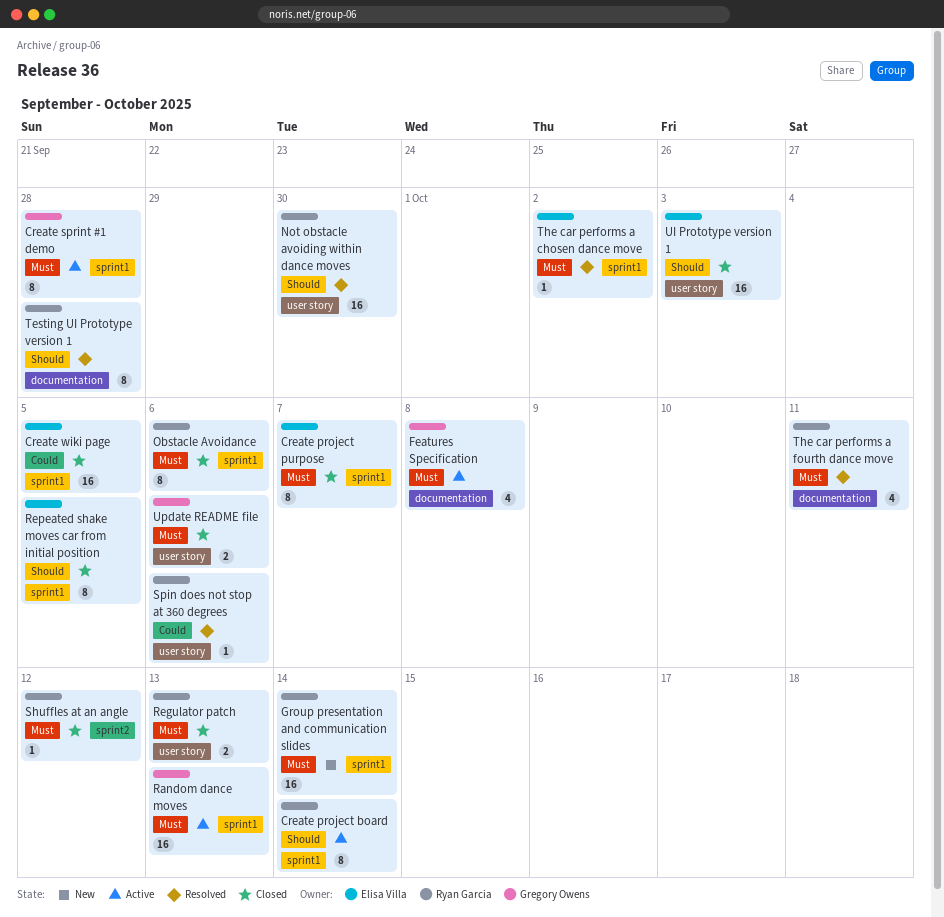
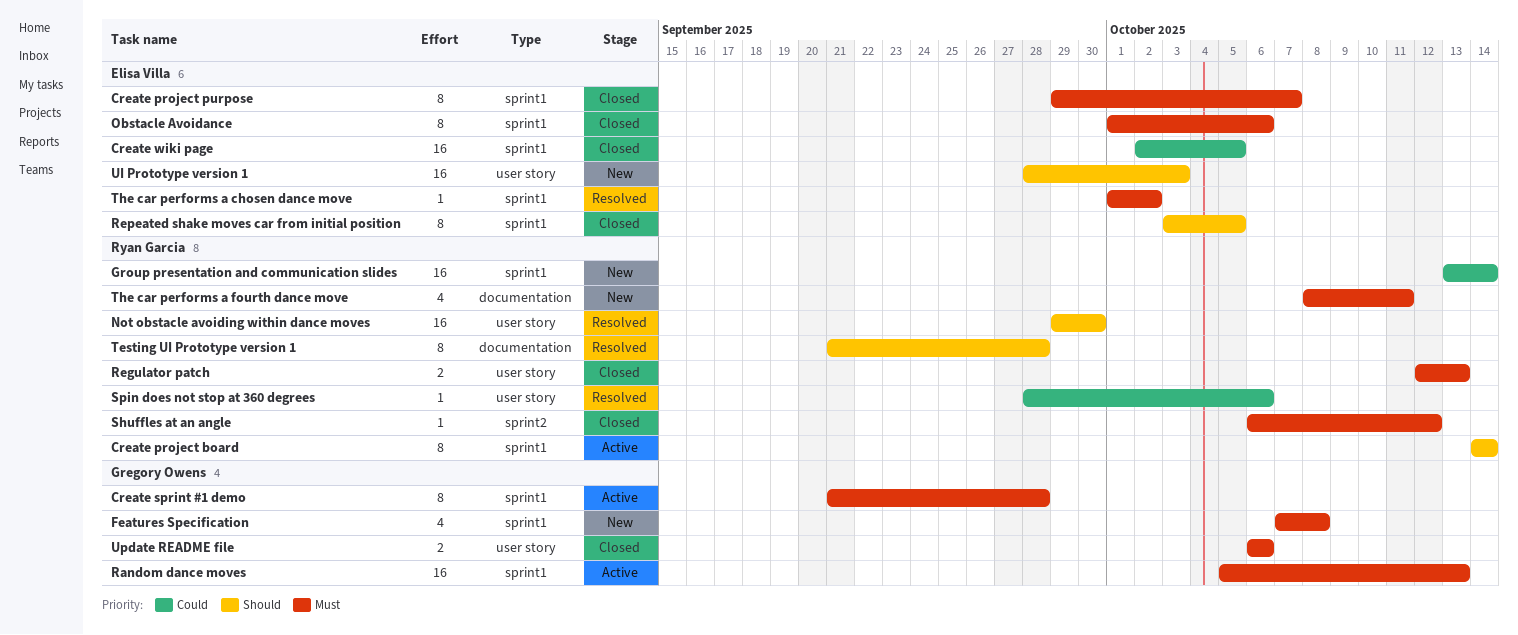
Features Specification, status: Active -> New
Features Specification, label: documentation -> sprint1
Group presentation and communication slides, priority: Must -> Could
Obstacle Avoidance, owner: Ryan Garcia -> Elisa Villa
The car performs a fourth dance move, status: Resolved -> New
UI Prototype version 1, status: Closed -> New

